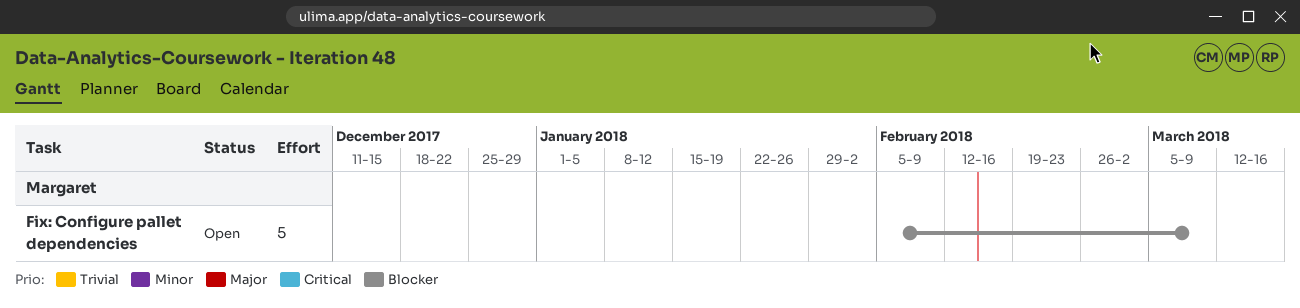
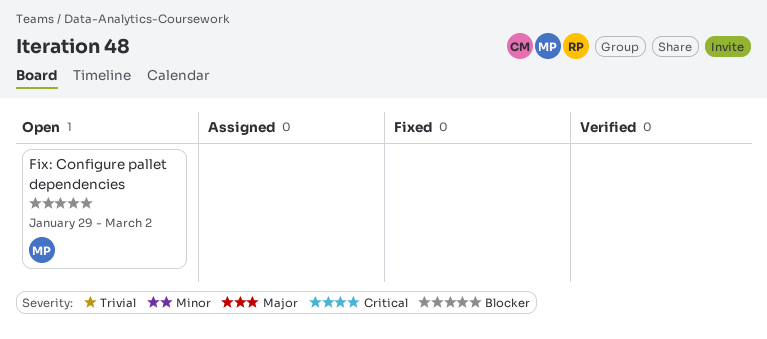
Fix: Configure pallet dependencies, start: Feb 5 -> Jan 29
Fix: Configure pallet dependencies, due: Mar 9 -> Mar 2

